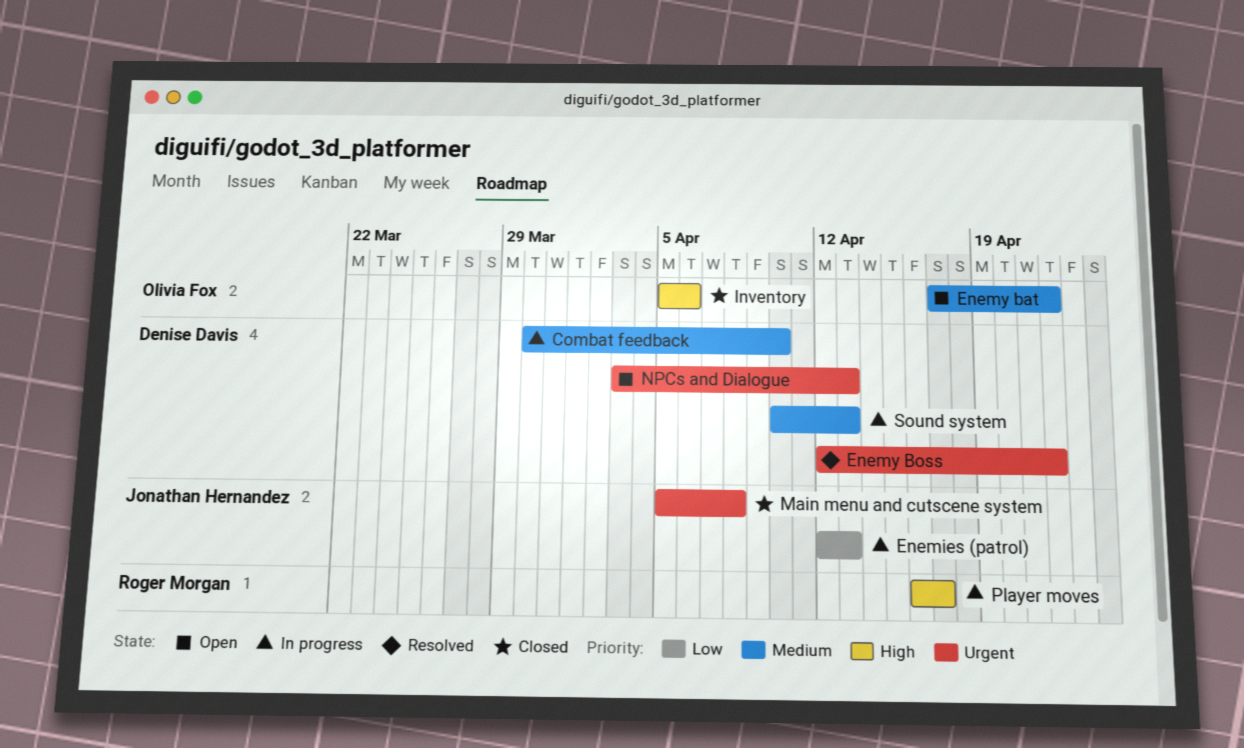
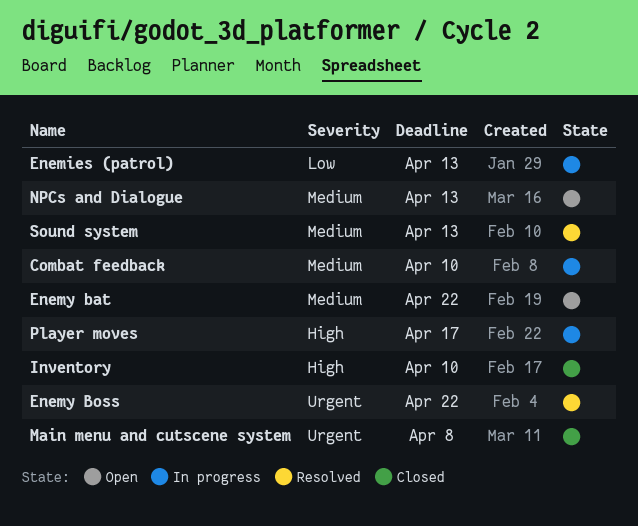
Inventory, due: Apr 6 -> Apr 10
NPCs and Dialogue, priority: Urgent -> Medium
Sound system, status: In progress -> Resolved

